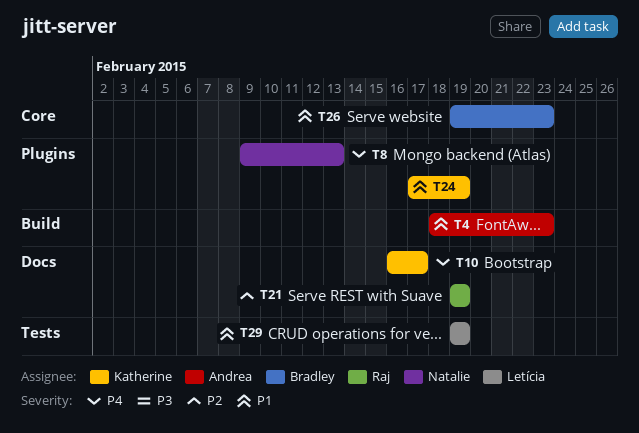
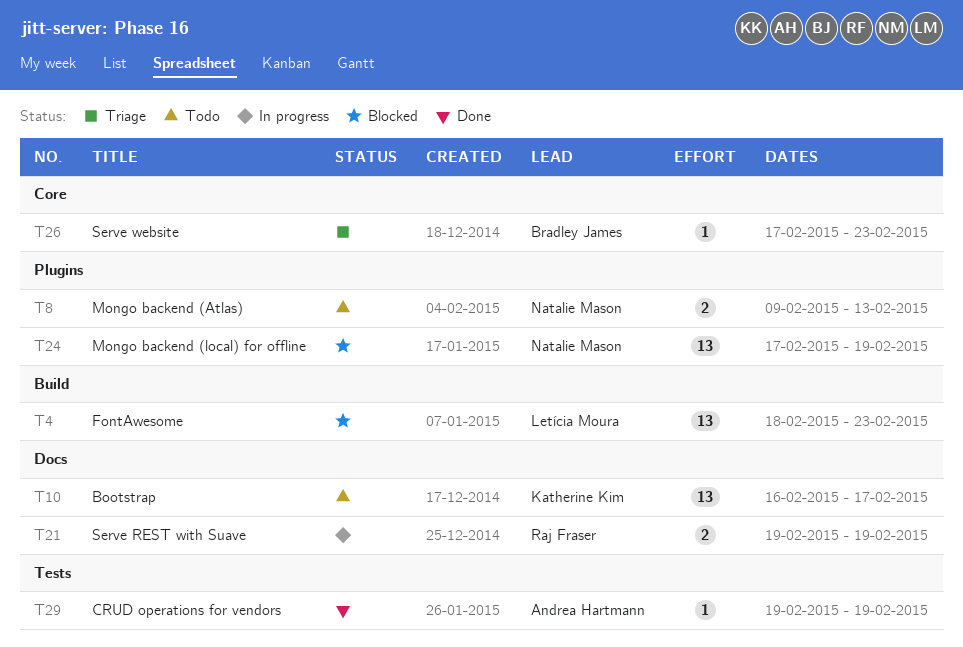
T4, owner: Andrea Hartmann -> Letícia Moura
T24, owner: Katherine Kim -> Natalie Mason
T26, start: Feb 19 -> Feb 17
T29, owner: Letícia Moura -> Andrea Hartmann

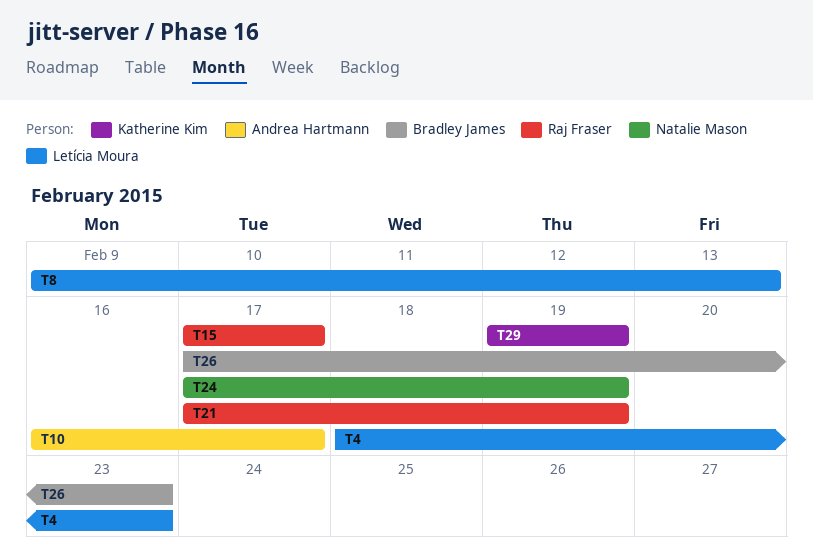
T8, owner: Natalie Mason -> Letícia Moura
T10, owner: Katherine Kim -> Andrea Hartmann
T15: none -> present
T21, start: Feb 19 -> Feb 17
T29, owner: Andrea Hartmann -> Katherine Kim

